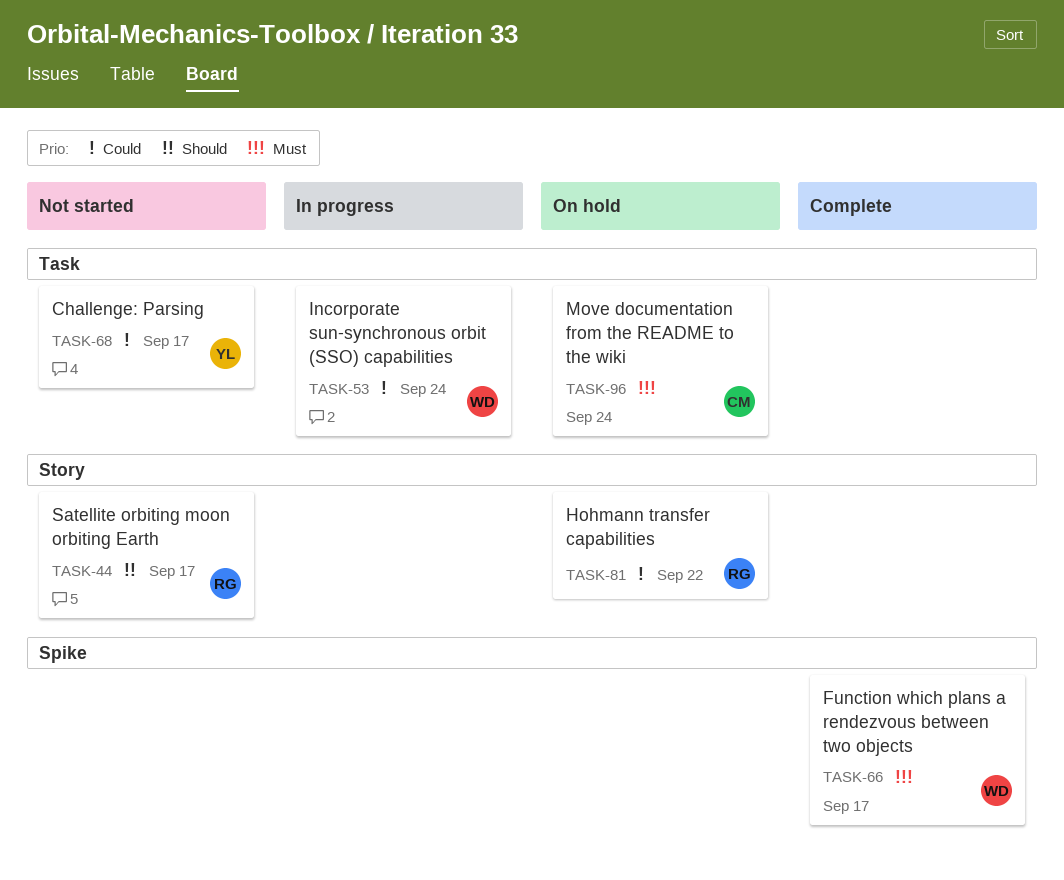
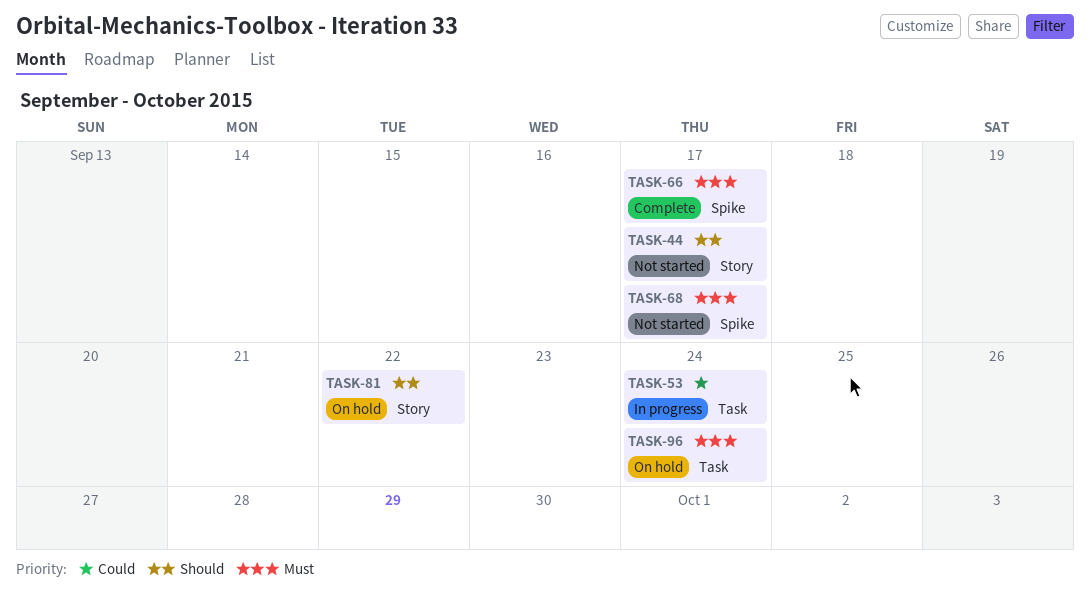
TASK-68, priority: Could -> Must
TASK-68, label: Task -> Spike
TASK-81, priority: Could -> Should

